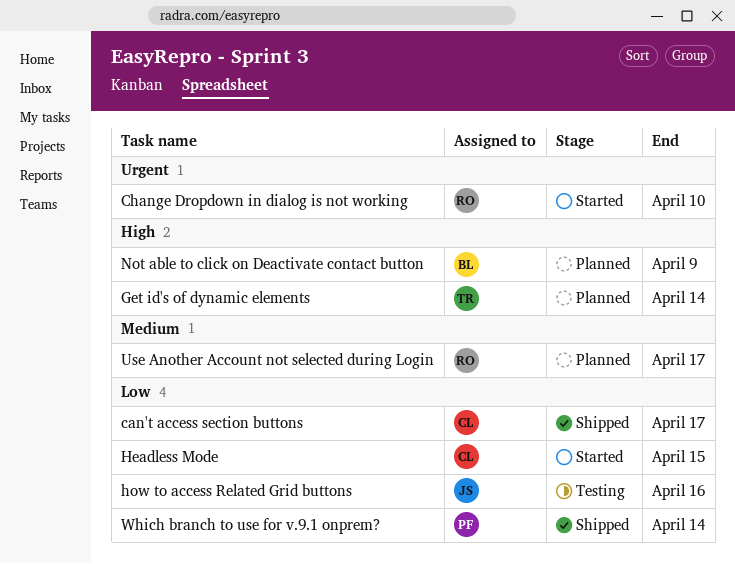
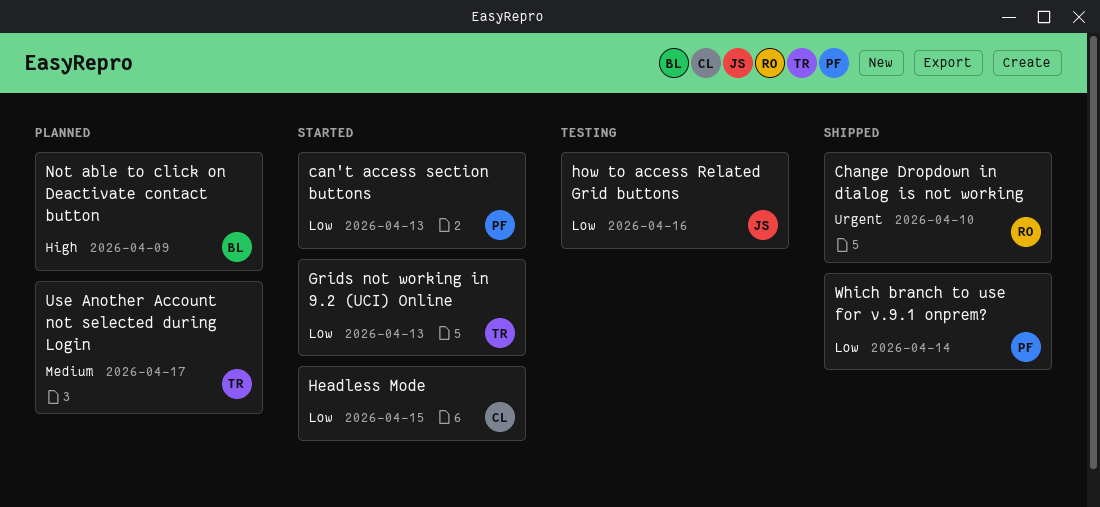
can't access section buttons, status: Shipped -> Started
can't access section buttons, owner: CL -> PF
can't access section buttons, due: Apr 17 -> Apr 13
Change Dropdown in dialog is not working, status: Started -> Shipped
Get id's of dynamic elements: present -> none
Grids not working in 9.2 (UCI) Online: none -> present
Use Another Account not selected during Login, owner: RO -> TR

